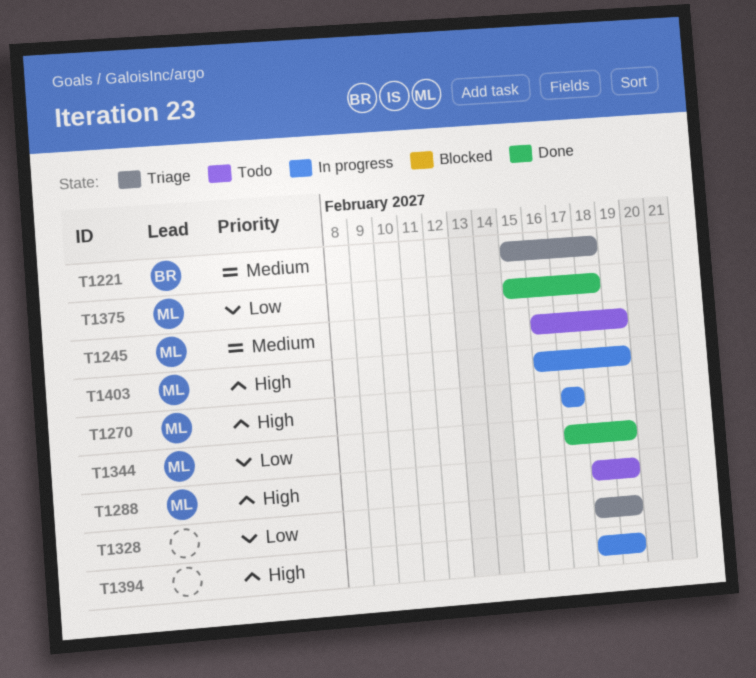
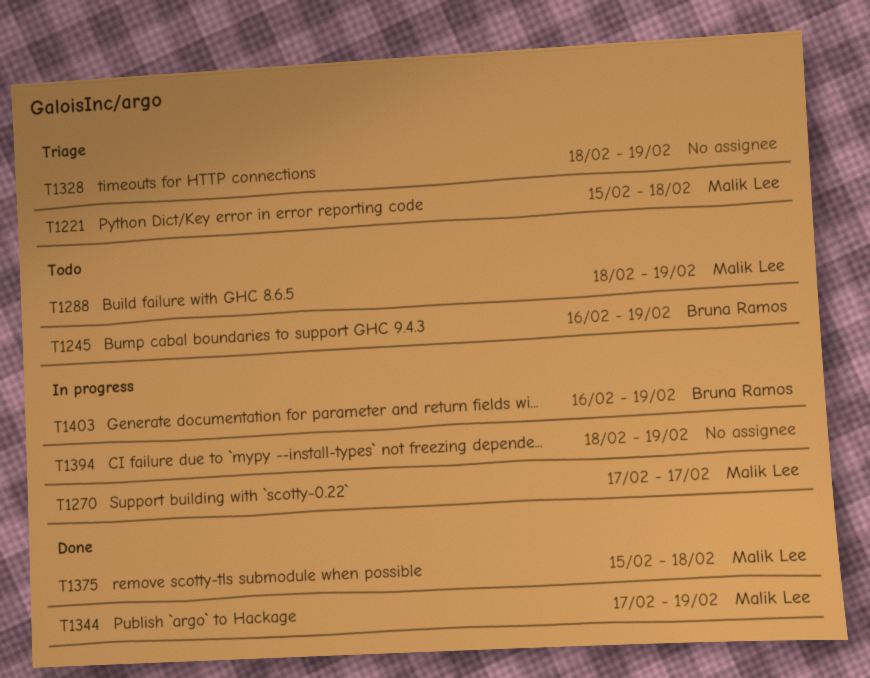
T1221, owner: Bruna Ramos -> Malik Lee
T1245, owner: Malik Lee -> Bruna Ramos
T1403, owner: Malik Lee -> Bruna Ramos

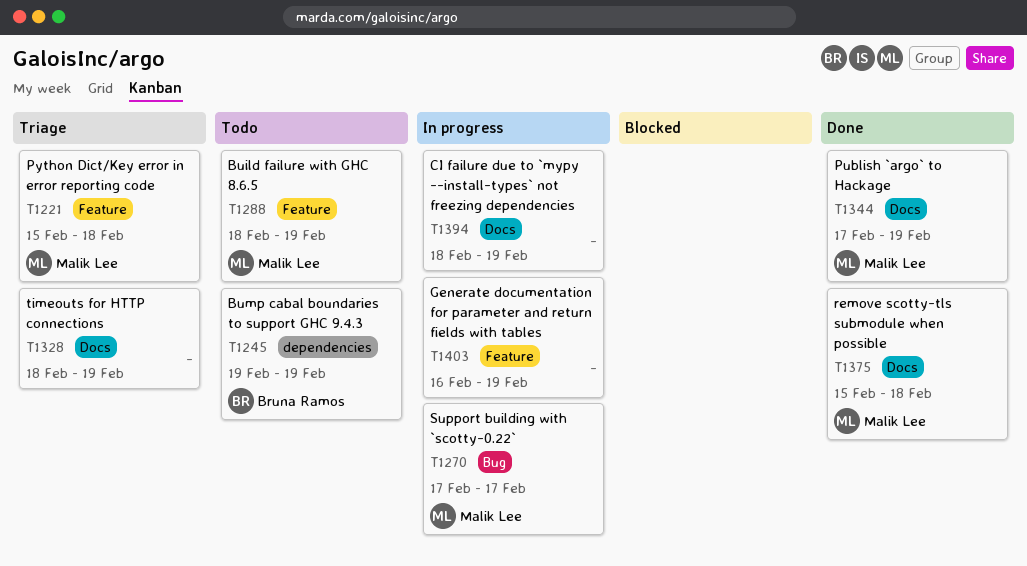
T1245, start: Feb 16 -> Feb 19
T1403, owner: Bruna Ramos -> none

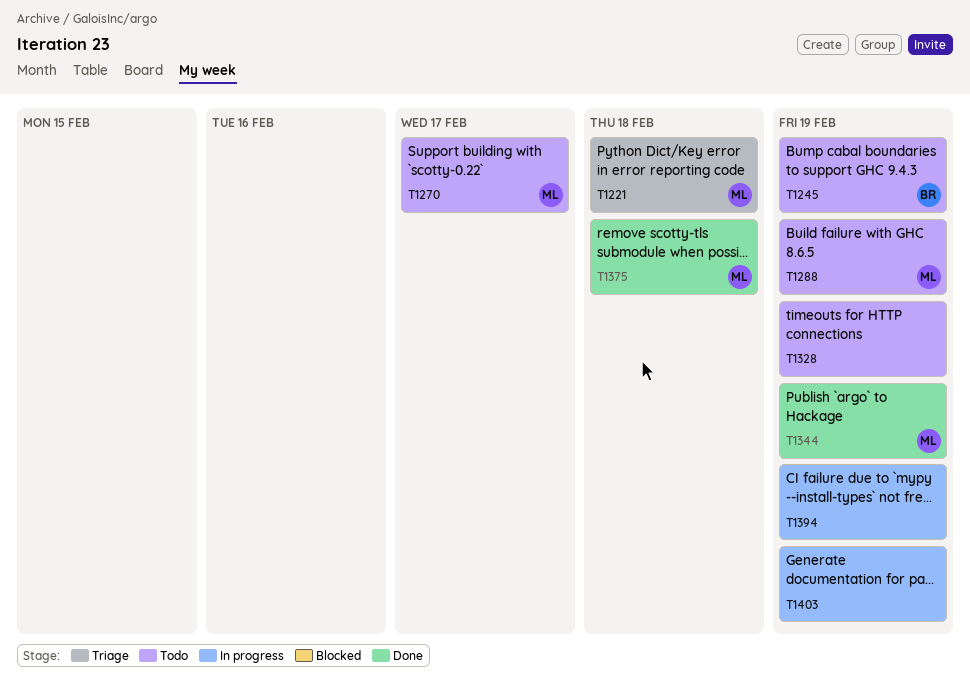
T1270, status: In progress -> Todo
T1328, status: Triage -> Todo

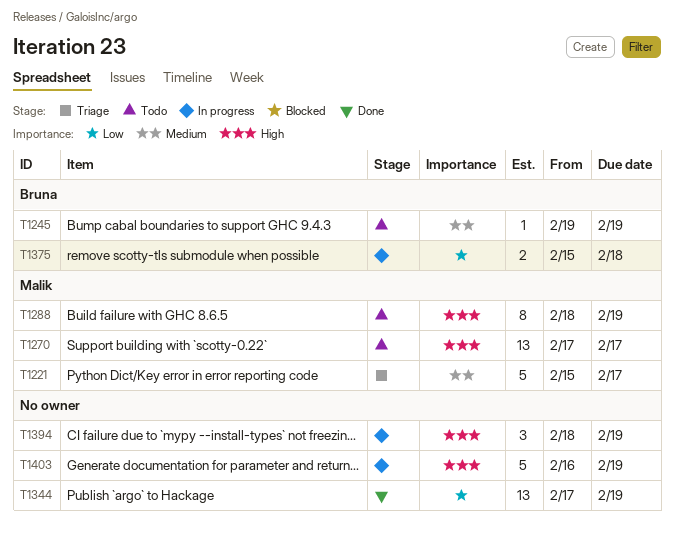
T1221, due: Feb 18 -> Feb 17
T1328: present -> none
T1344, owner: Malik -> none
T1375, status: Done -> In progress
T1375, owner: Malik -> Bruna

